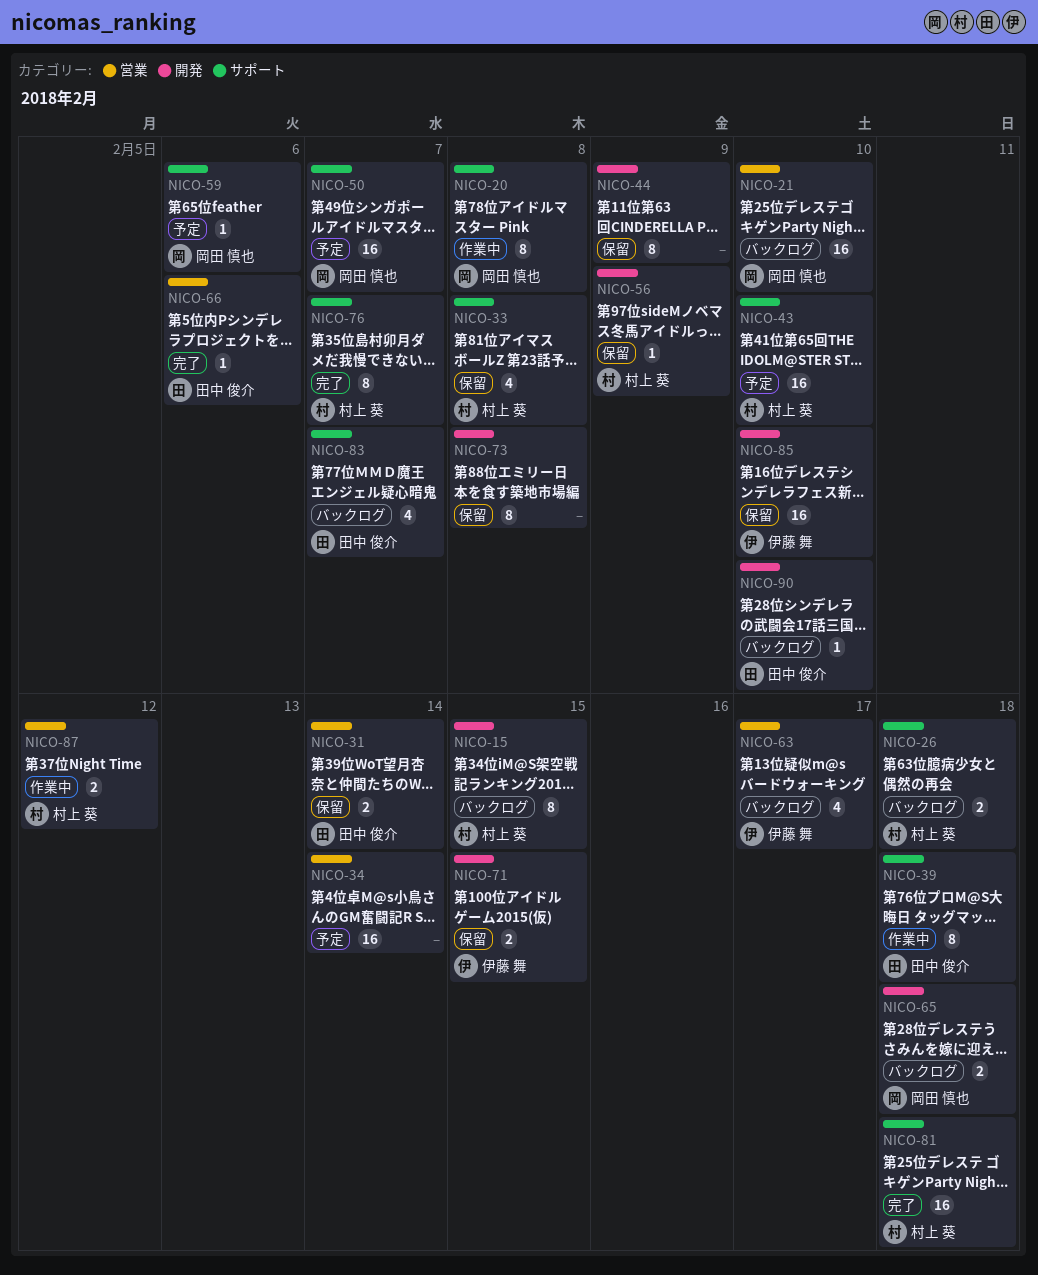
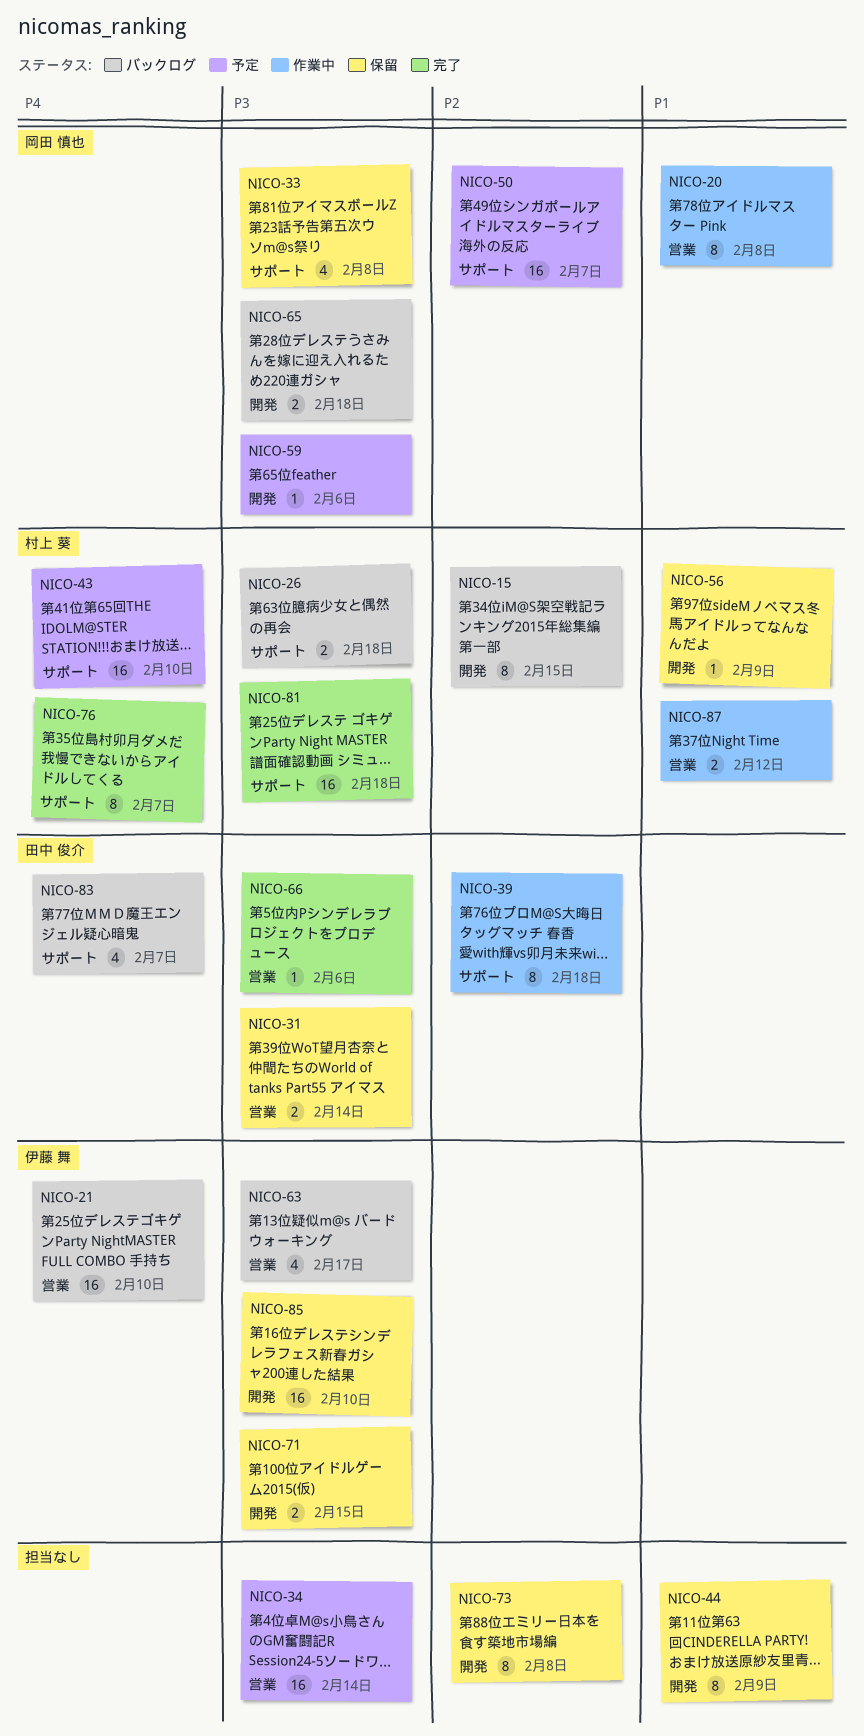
NICO-20, label: サポート -> 営業
NICO-21, owner: 岡田 慎也 -> 伊藤 舞
NICO-33, owner: 村上 葵 -> 岡田 慎也
NICO-59, label: サポート -> 開発
NICO-90: present -> none

